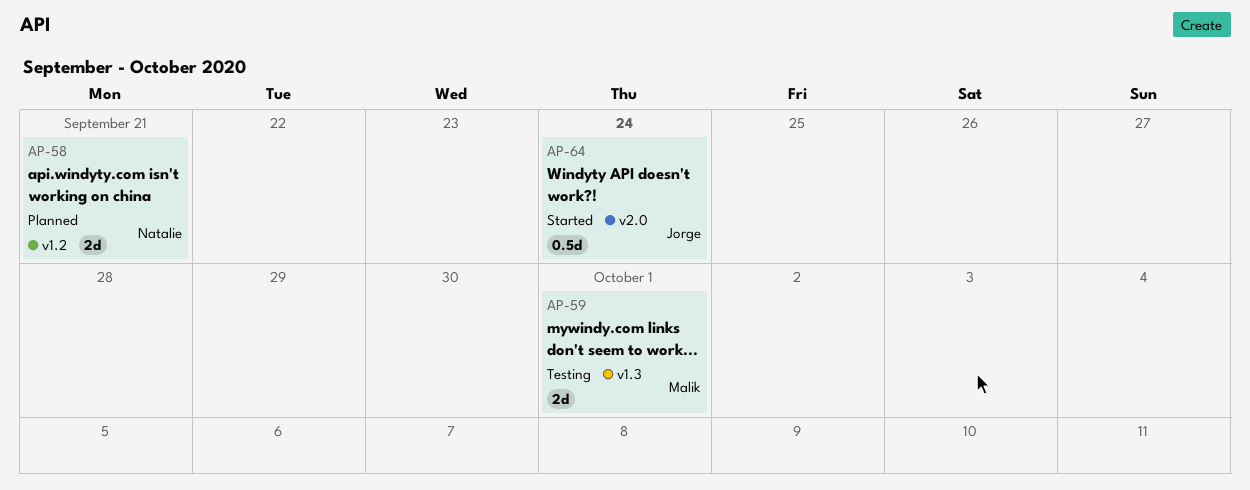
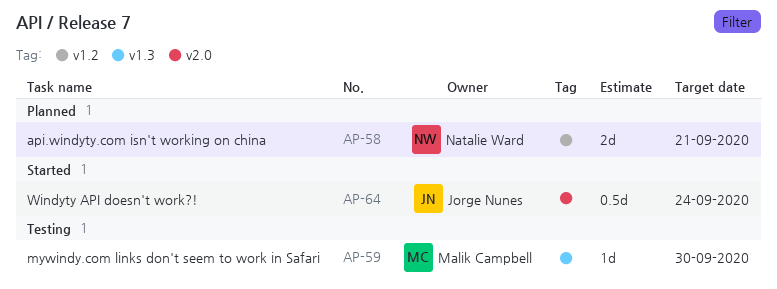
AP-59, estimate: 2d -> 1d
AP-59, due: Oct 1 -> Sep 30

